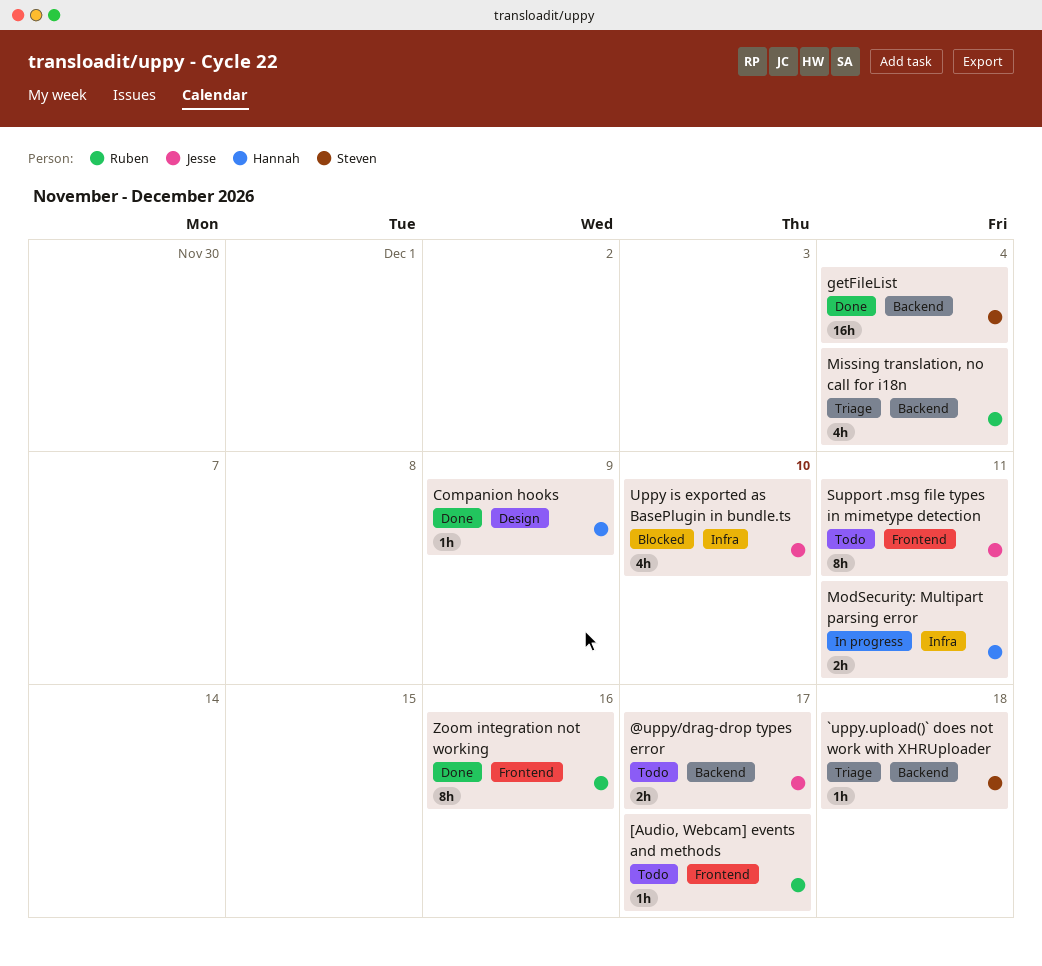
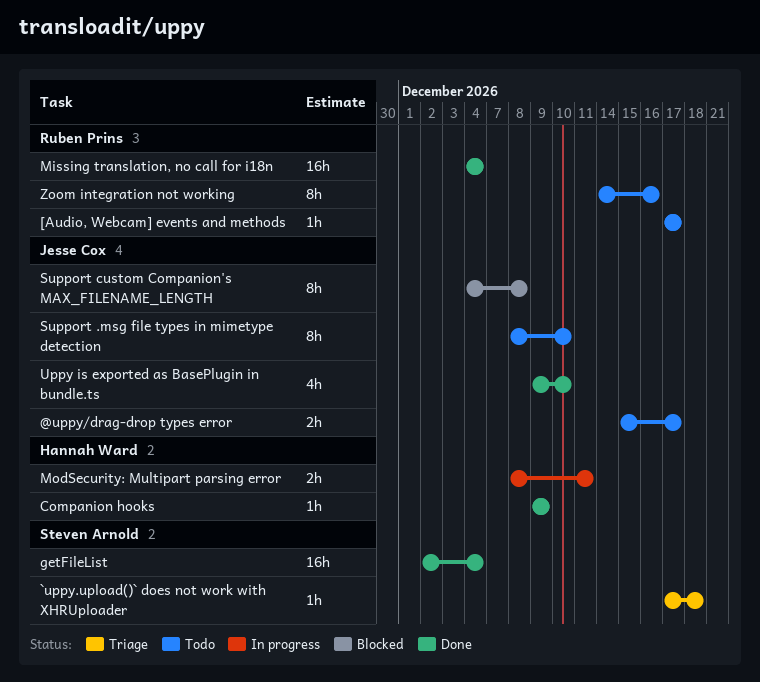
Missing translation, no call for i18n, status: Triage -> Done
Missing translation, no call for i18n, estimate: 4h -> 16h
Support .msg file types in mimetype detection, due: Dec 11 -> Dec 10
Support custom Companion's MAX_FILENAME_LENGTH: none -> present
Uppy is exported as BasePlugin in bundle.ts, status: Blocked -> Done
Zoom integration not working, status: Done -> Todo

